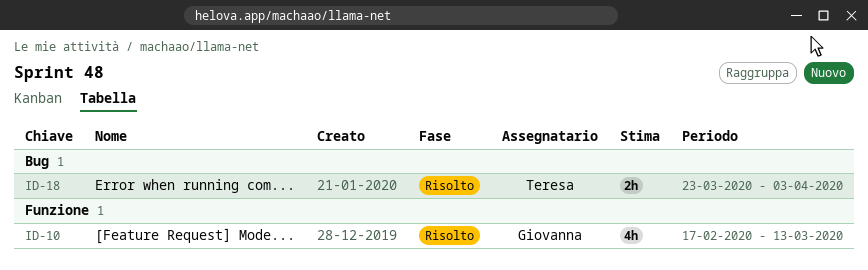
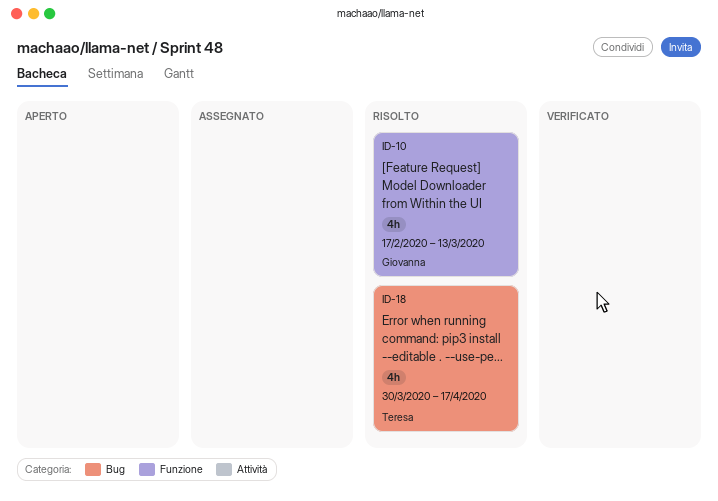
ID-18, estimate: 2h -> 4h
ID-18, start: Mar 23 -> Mar 30
ID-18, due: Apr 3 -> Apr 17

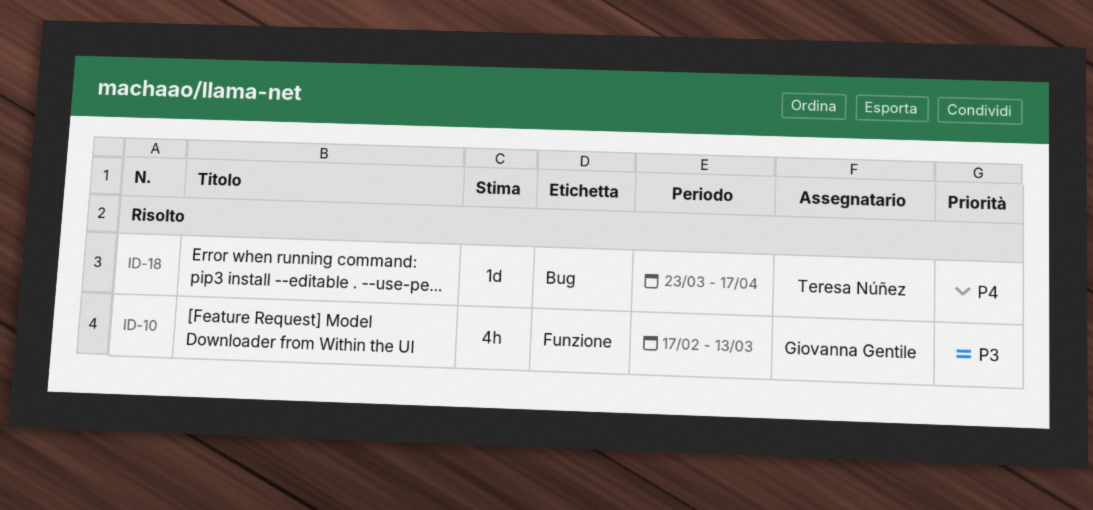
ID-18, estimate: 4h -> 1d
ID-18, start: Mar 30 -> Mar 23

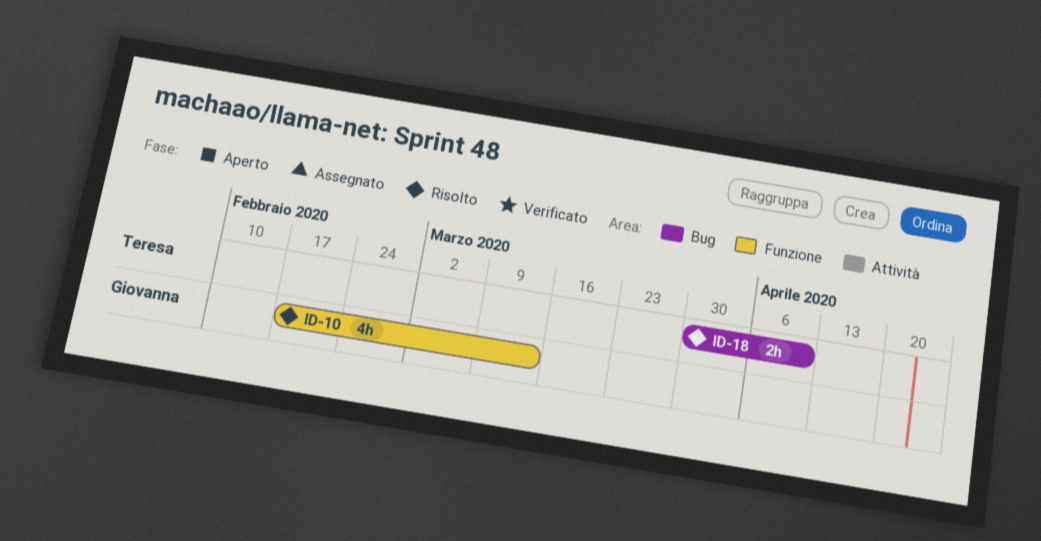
ID-18, estimate: 1d -> 2h
ID-18, start: Mar 23 -> Mar 30
ID-18, due: Apr 17 -> Apr 10

